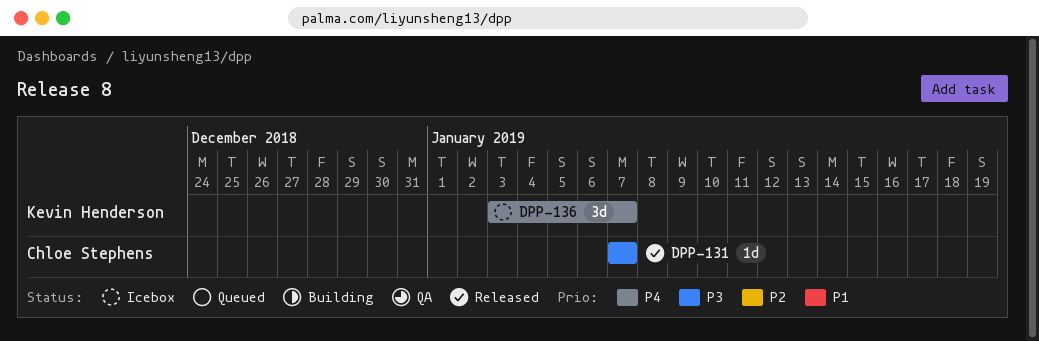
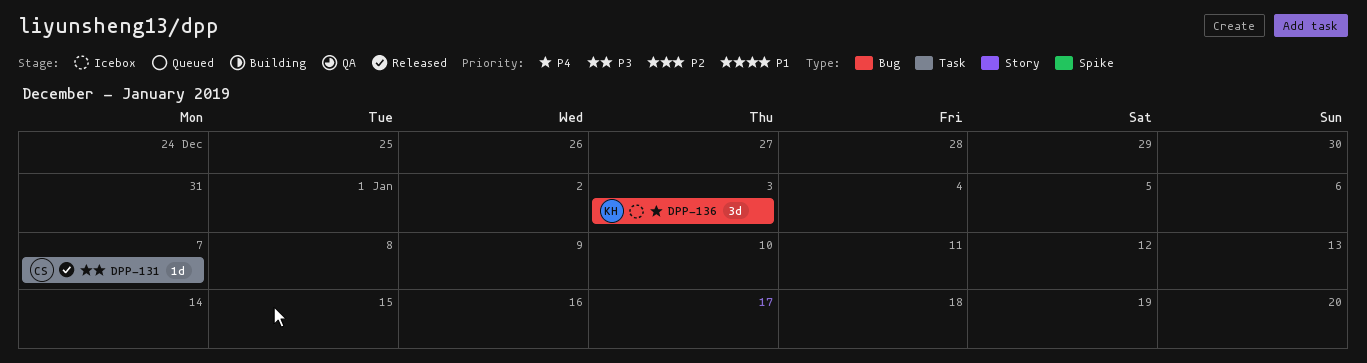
DPP-136, due: Jan 7 -> Jan 3

